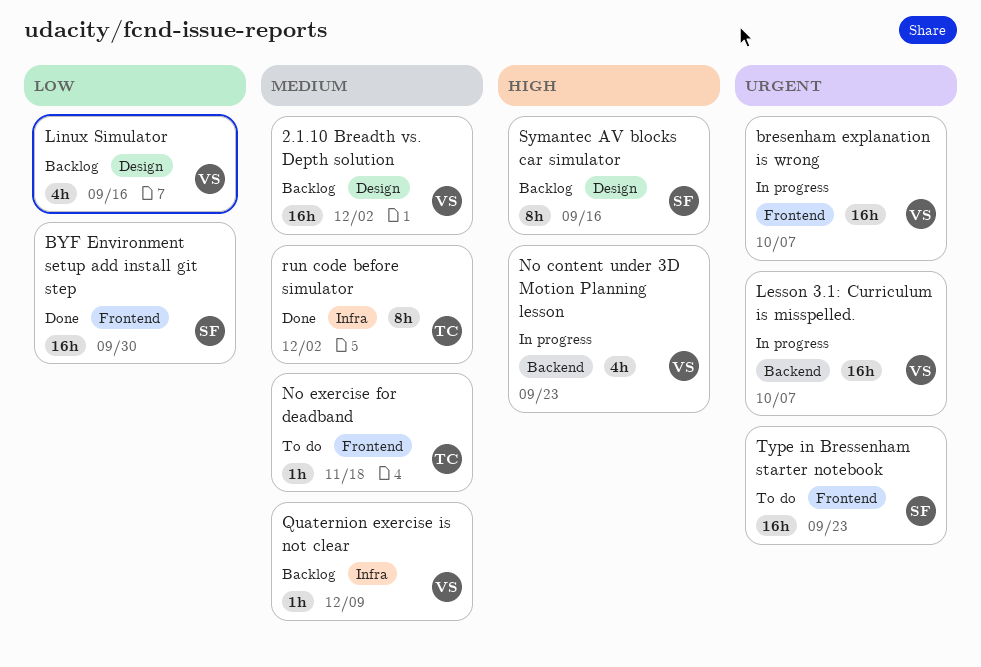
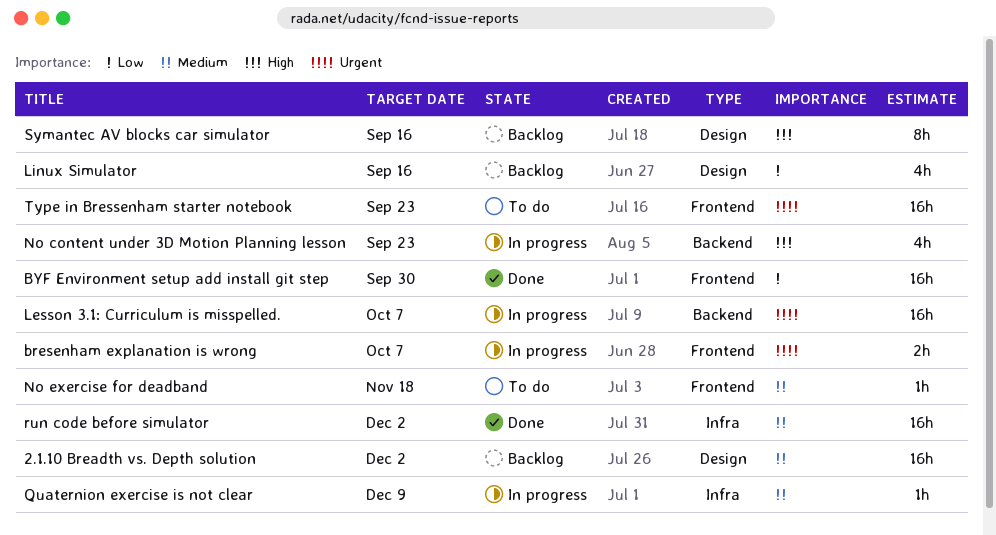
bresenham explanation is wrong, estimate: 16h -> 2h
Quaternion exercise is not clear, status: Backlog -> In progress
run code before simulator, estimate: 8h -> 16h

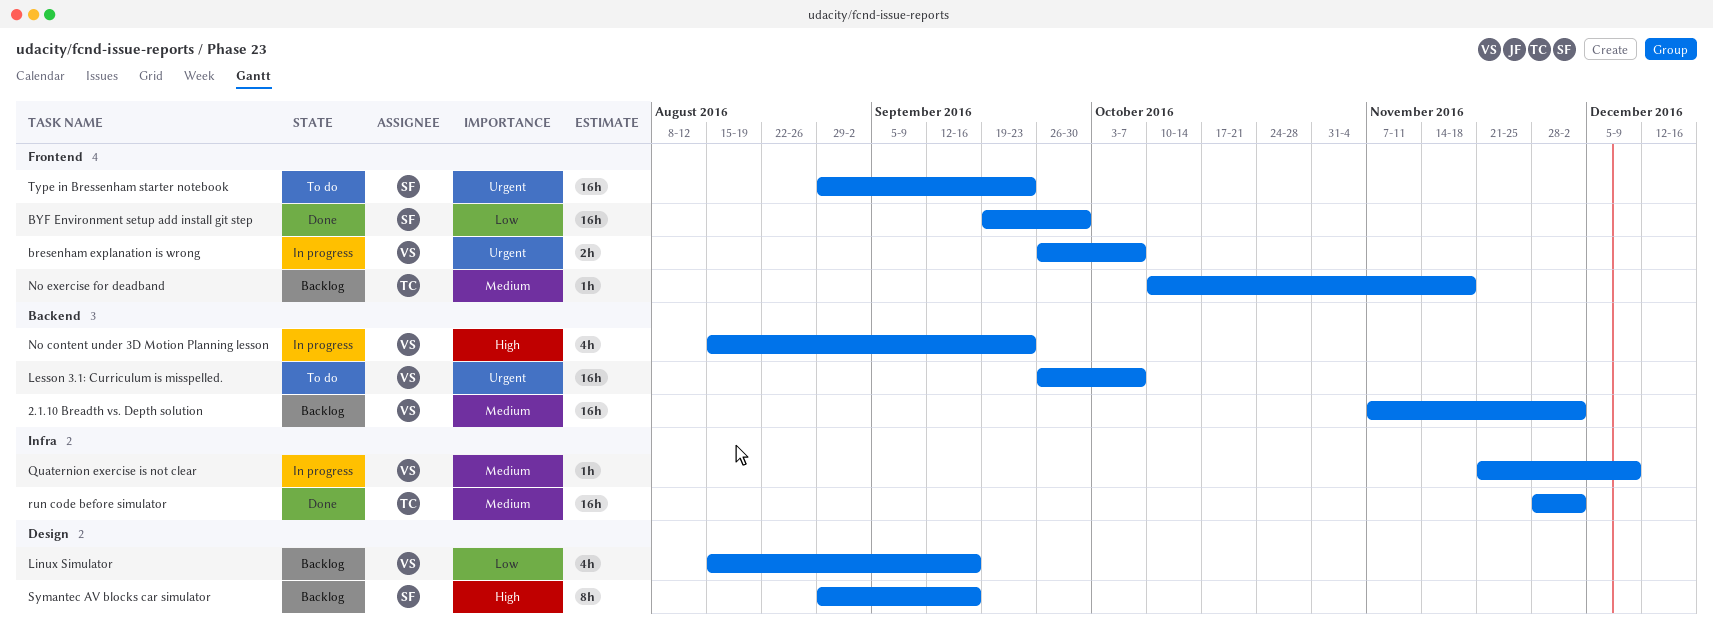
2.1.10 Breadth vs. Depth solution, label: Design -> Backend
Lesson 3.1: Curriculum is misspelled., status: In progress -> To do
No exercise for deadband, status: To do -> Backlog

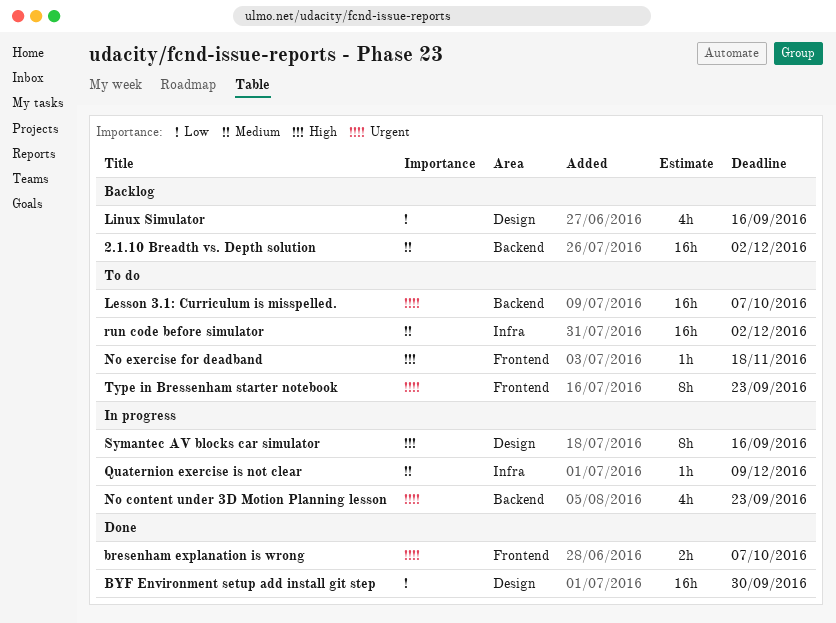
bresenham explanation is wrong, status: In progress -> Done
BYF Environment setup add install git step, label: Frontend -> Design
No content under 3D Motion Planning lesson, priority: High -> Urgent
No exercise for deadband, status: Backlog -> To do
No exercise for deadband, priority: Medium -> High
run code before simulator, status: Done -> To do
Symantec AV blocks car simulator, status: Backlog -> In progress
Type in Bressenham starter notebook, estimate: 16h -> 8h

